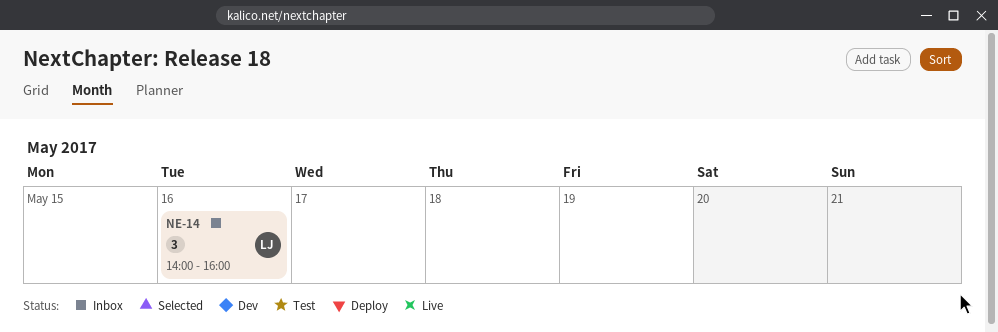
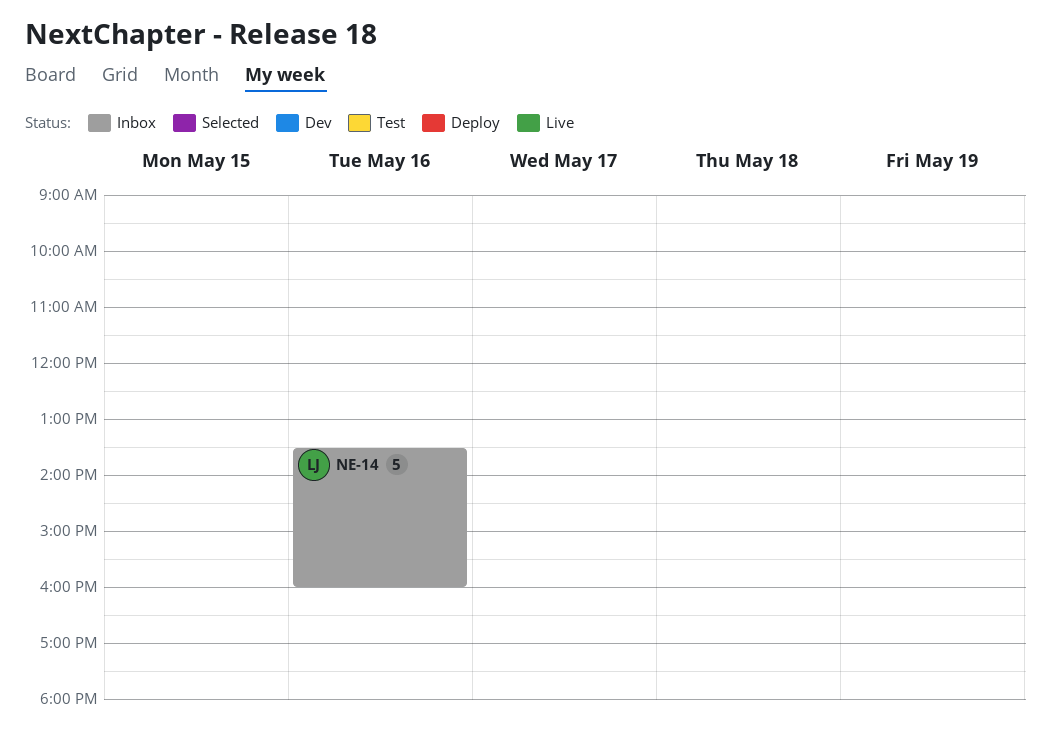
NE-14, estimate: 3 -> 5
NE-14, begins: 14:00 -> 13:30

